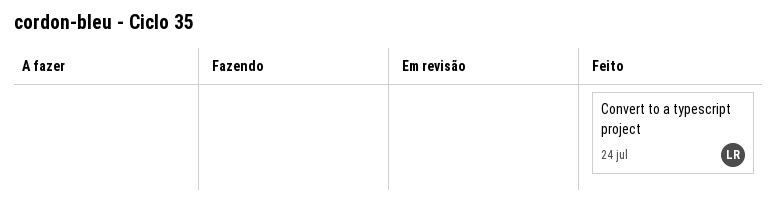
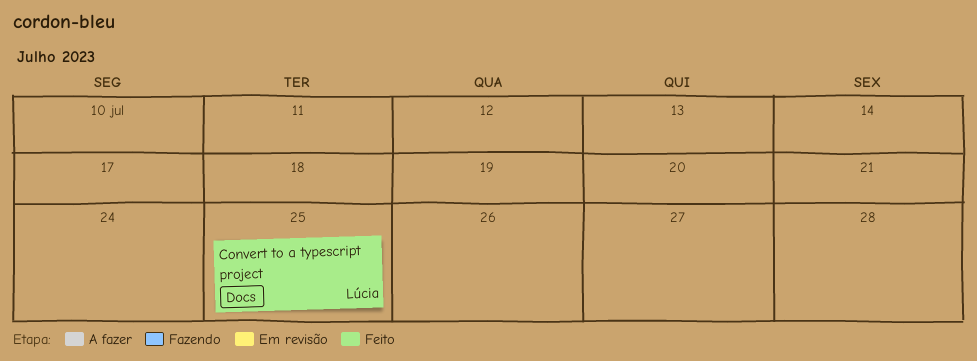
Convert to a typescript project, due: Jul 24 -> Jul 25

